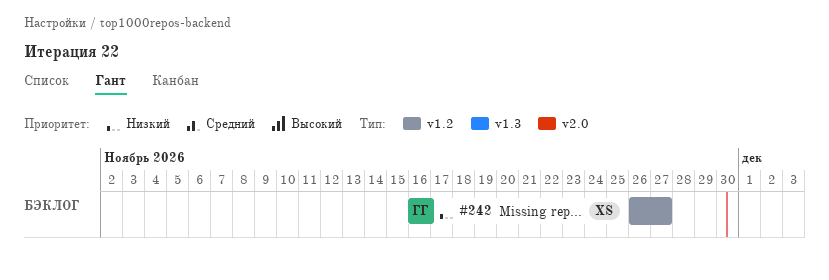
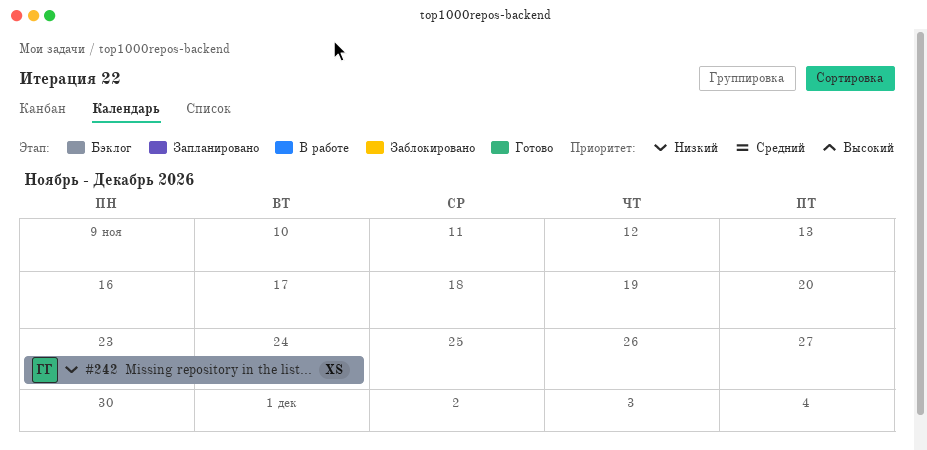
#242, start: Nov 26 -> Nov 23
#242, due: Nov 27 -> Nov 24

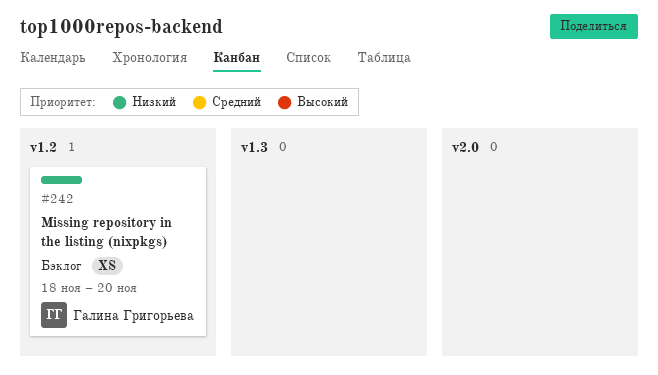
#242, start: Nov 23 -> Nov 18
#242, due: Nov 24 -> Nov 20

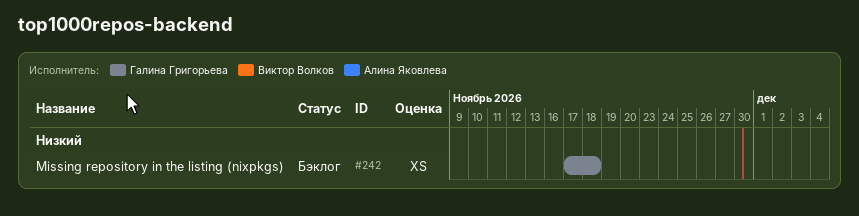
#242, start: Nov 18 -> Nov 17
#242, due: Nov 20 -> Nov 18

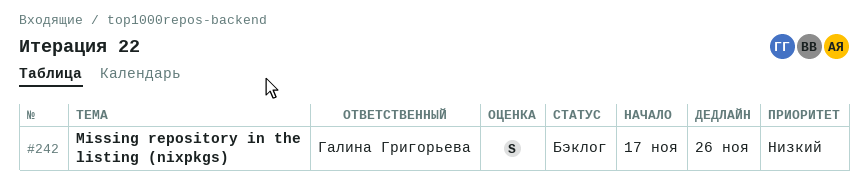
#242, estimate: XS -> S
#242, due: Nov 18 -> Nov 26

